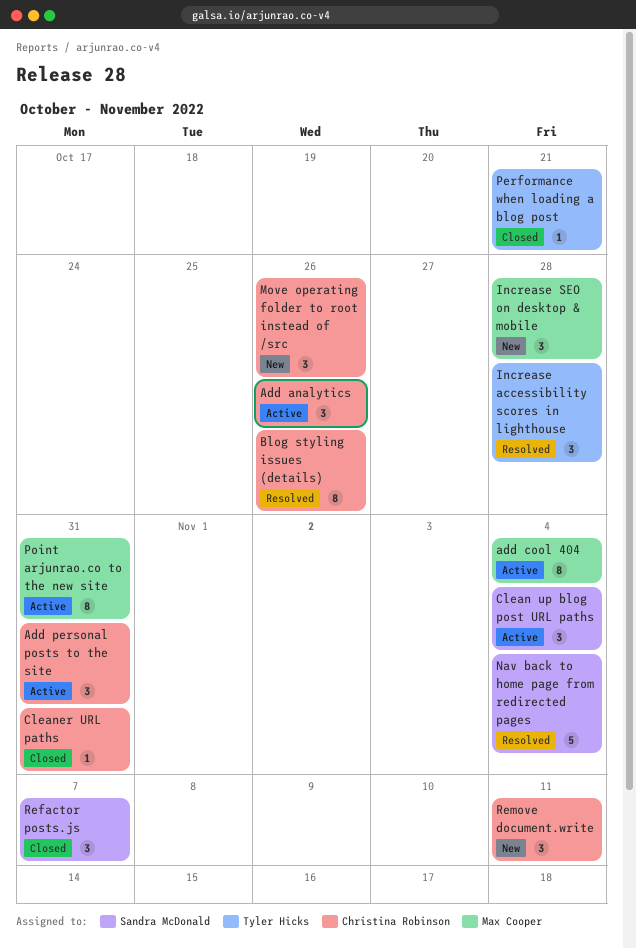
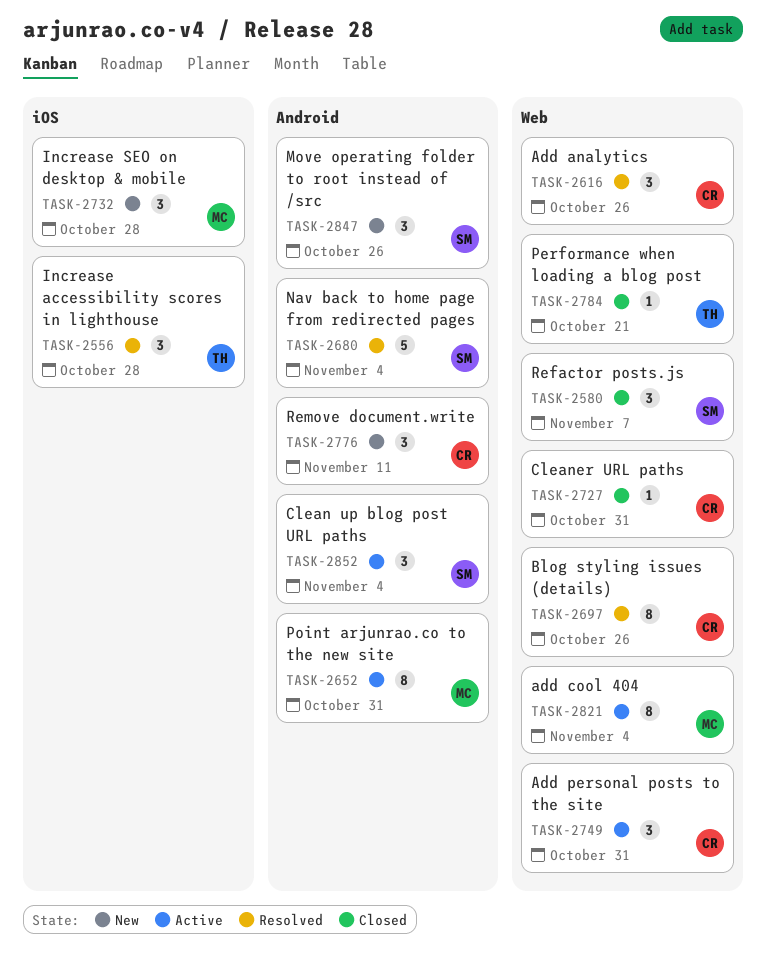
Add analytics, status: Active -> Resolved
Move operating folder to root instead of /src, owner: Christina Robinson -> Sandra McDonald

